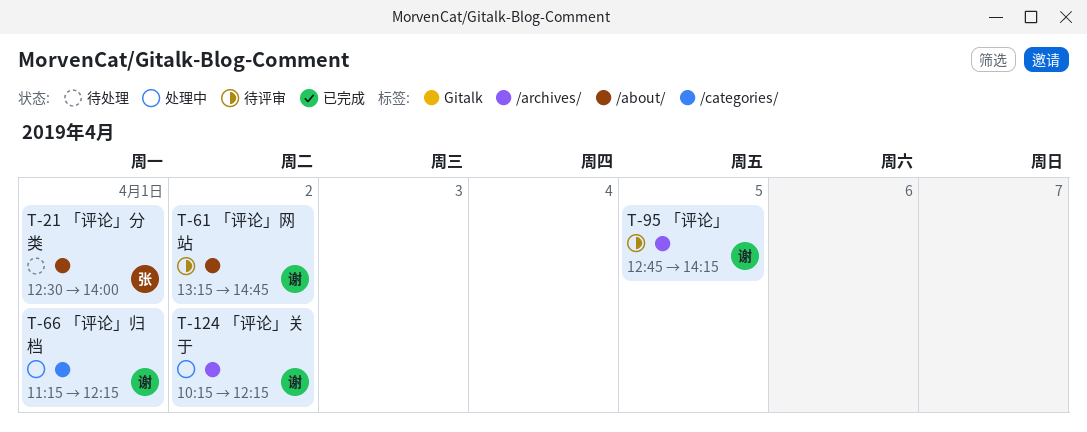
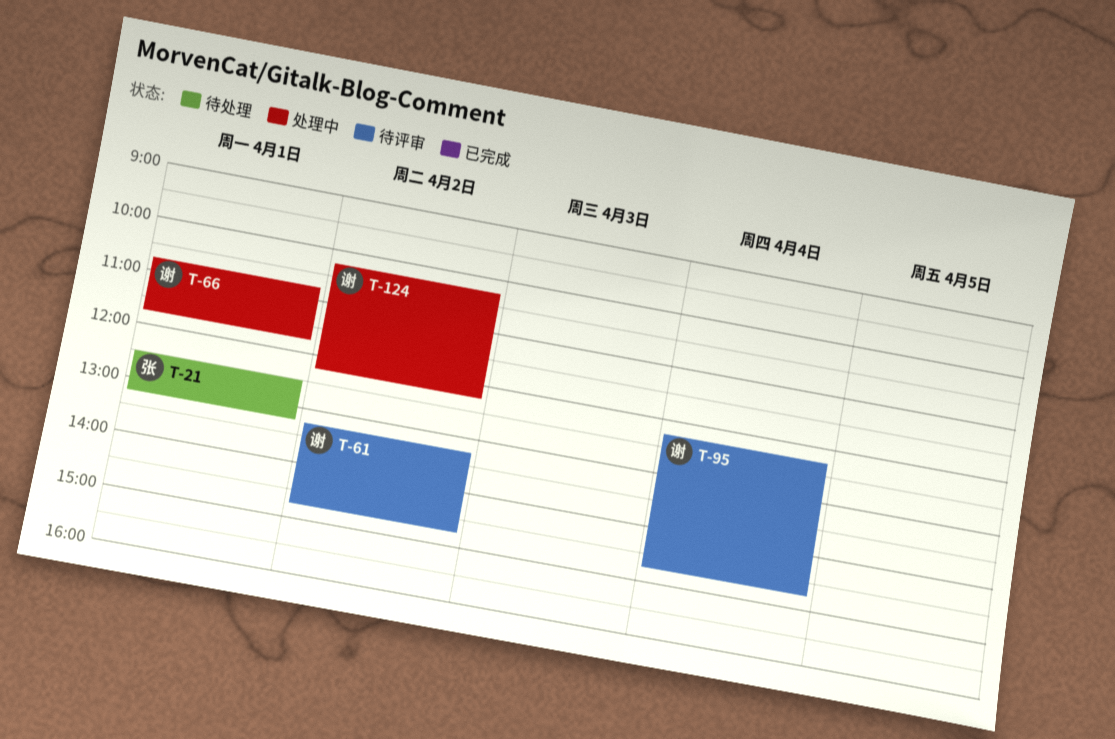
T-21, ends: 14:00 -> 13:15
T-66, begins: 11:15 -> 10:45
T-66, ends: 12:15 -> 11:45
T-95, day: Apr 5 -> Apr 4
T-95, begins: 12:45 -> 12:15
T-95, ends: 14:15 -> 14:45

